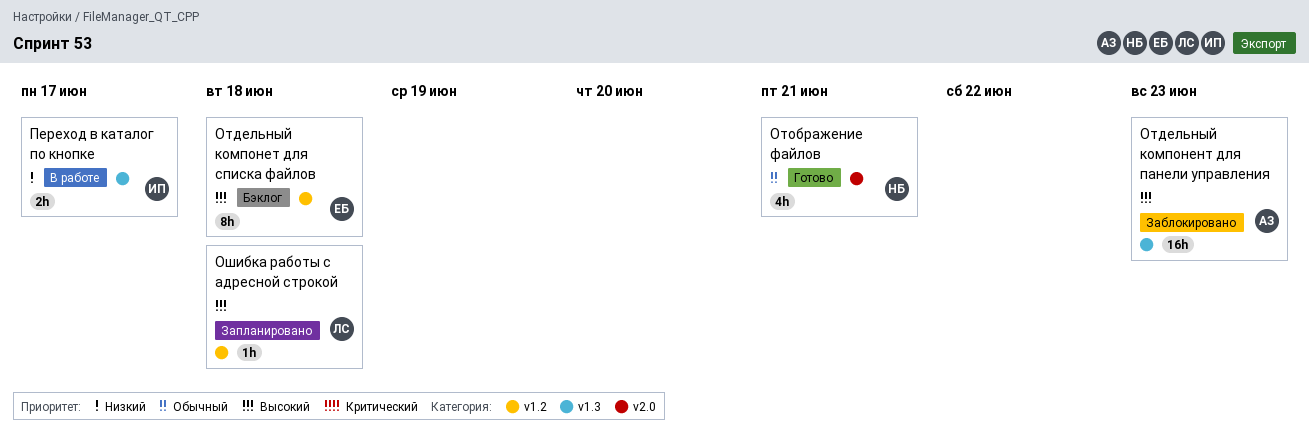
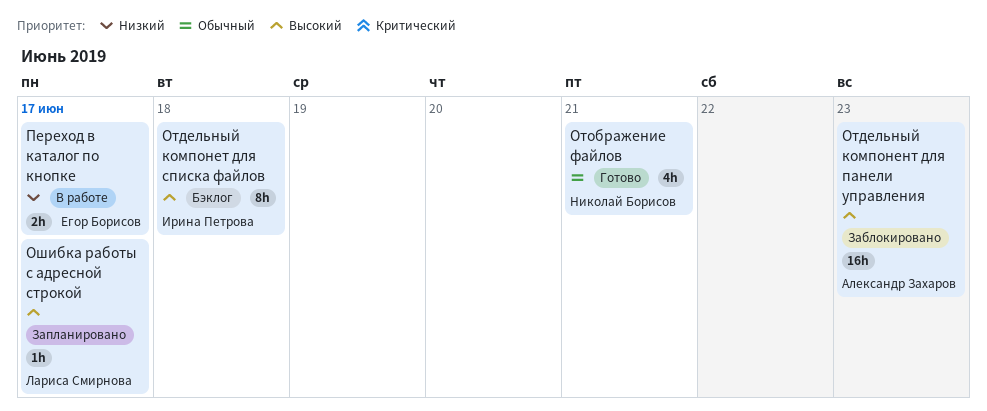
Отдельный компонет для списка файлов, owner: Егор Борисов -> Ирина Петрова
Ошибка работы с адресной строкой, due: Jun 18 -> Jun 17
Переход в каталог по кнопке, owner: Ирина Петрова -> Егор Борисов

